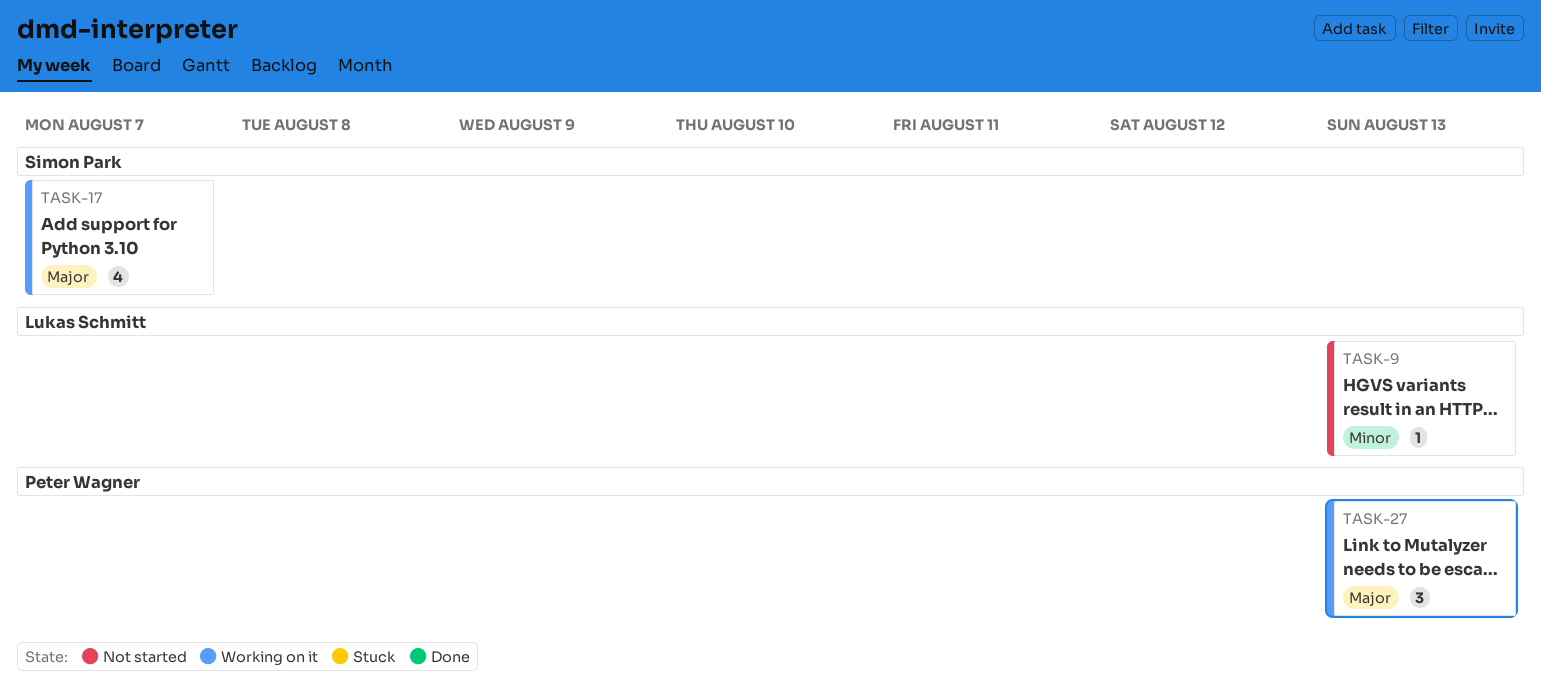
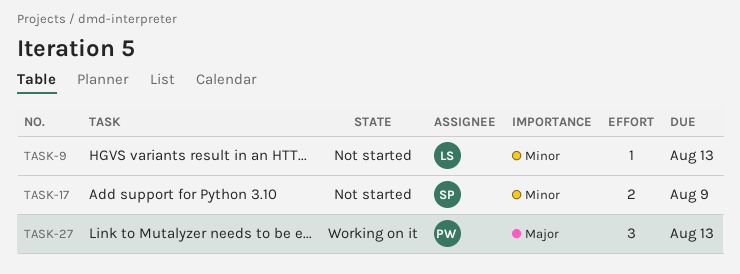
TASK-17, status: Working on it -> Not started
TASK-17, priority: Major -> Minor
TASK-17, estimate: 4 -> 2
TASK-17, due: Aug 7 -> Aug 9

